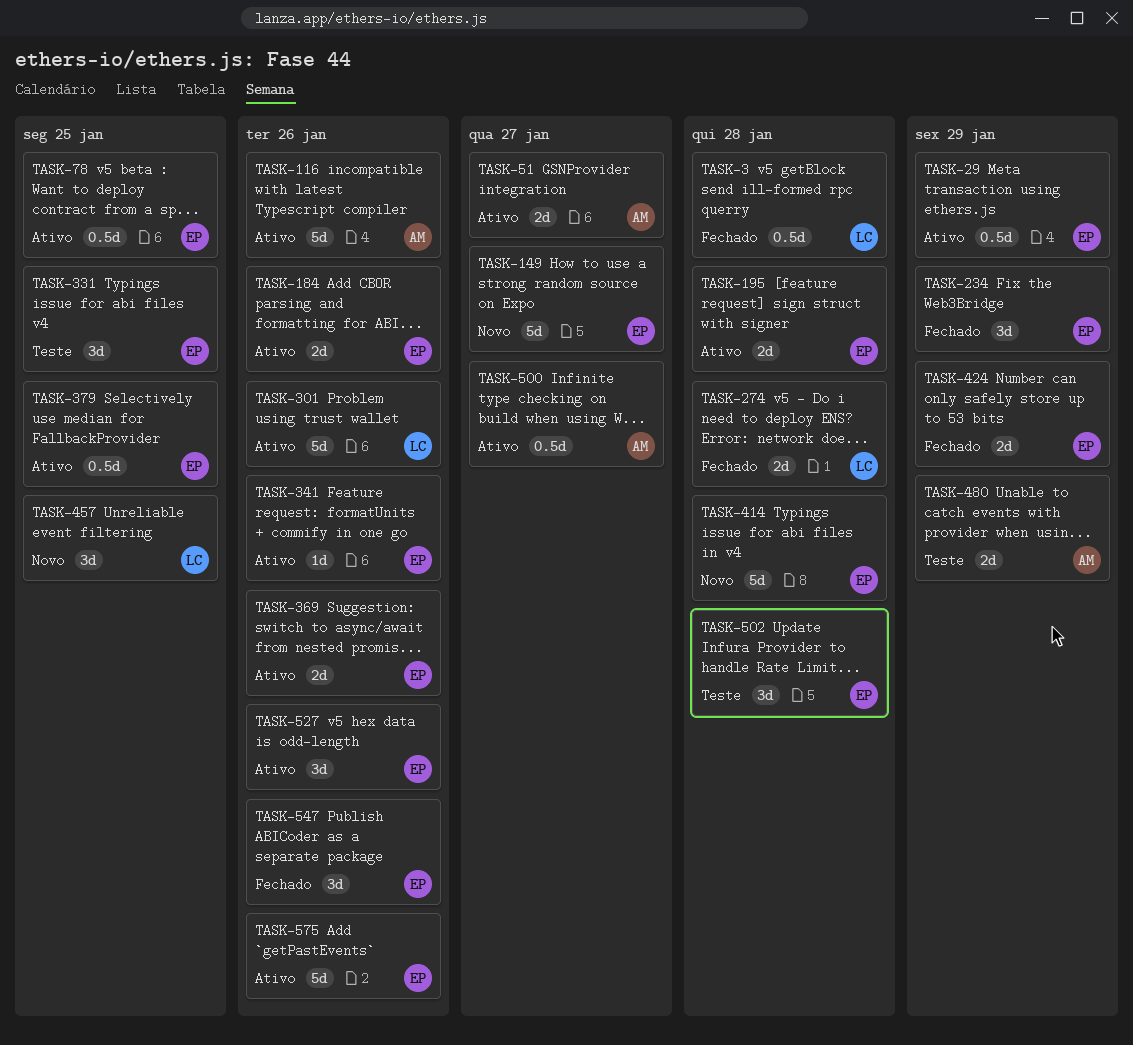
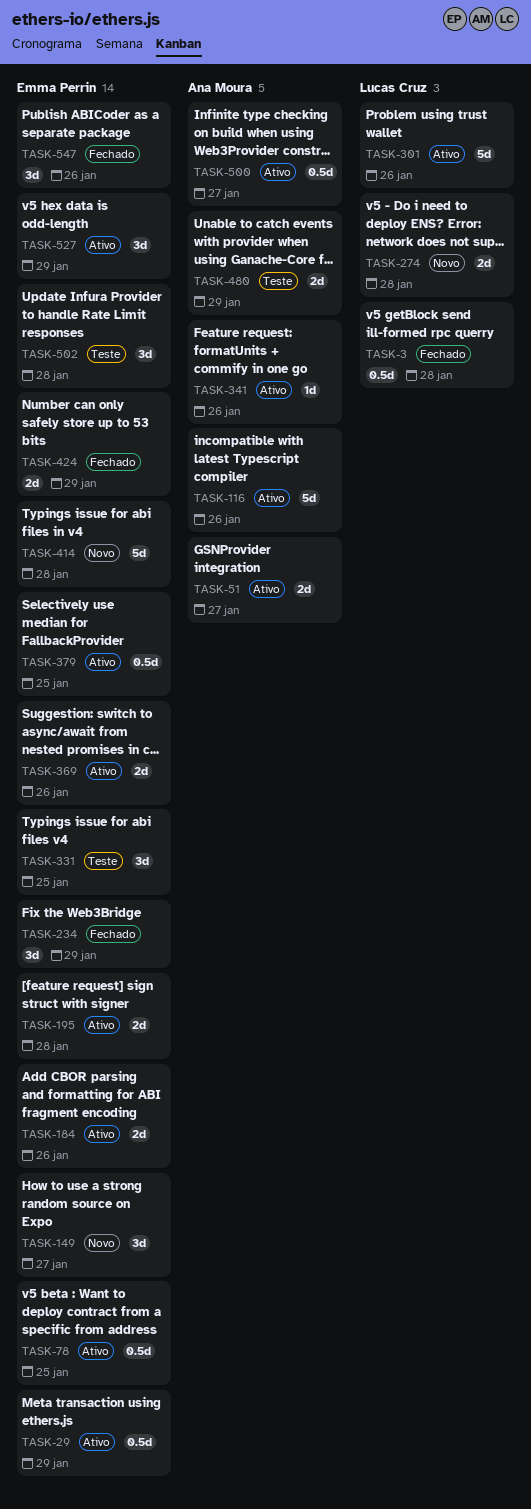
TASK-149, estimate: 5d -> 3d
TASK-274, status: Fechado -> Novo
TASK-341, owner: Emma Perrin -> Ana Moura
TASK-457: present -> none
TASK-527, due: Jan 26 -> Jan 29
TASK-575: present -> none

